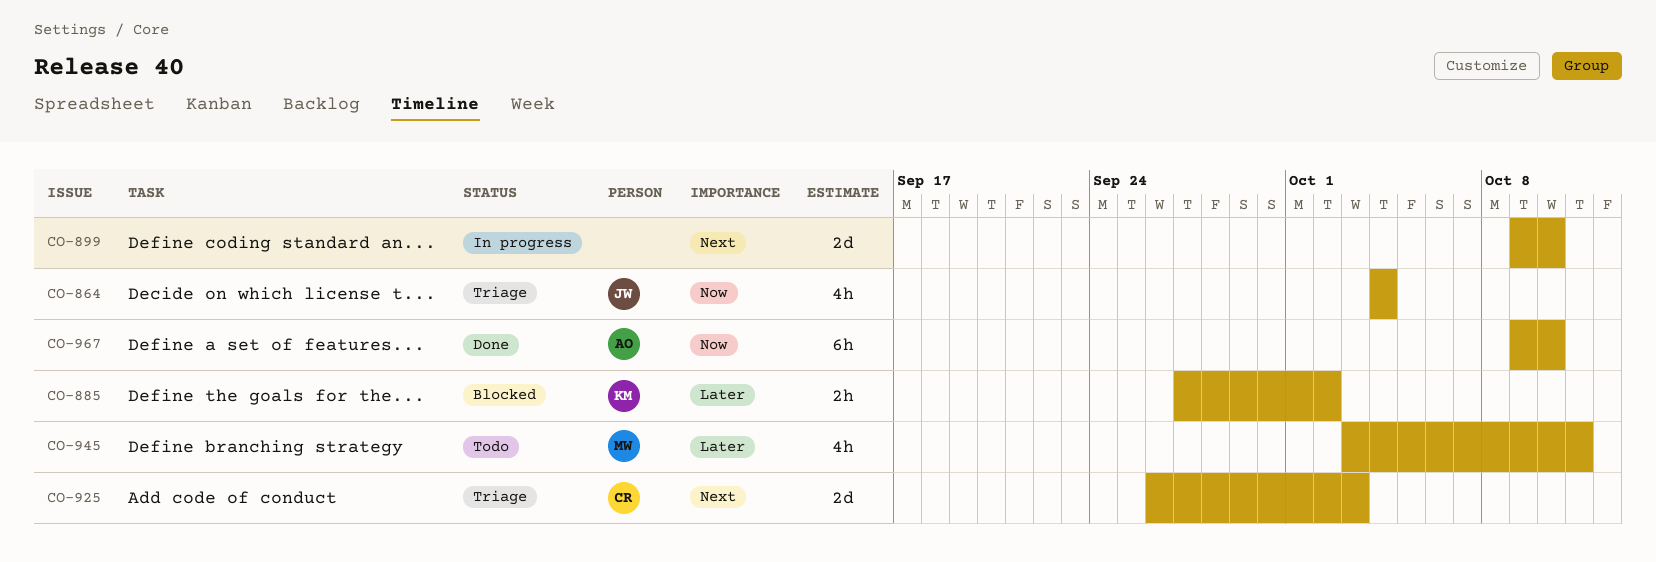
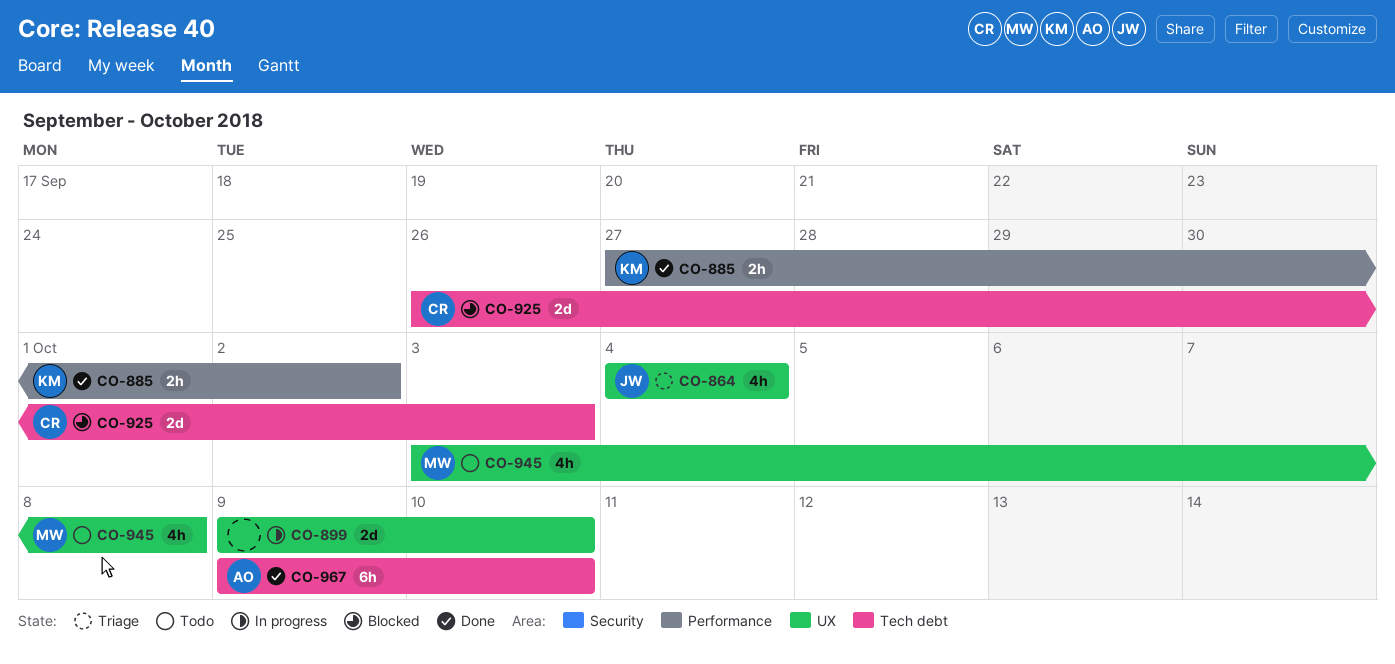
CO-885, status: Blocked -> Done
CO-925, status: Triage -> Blocked
CO-945, due: Oct 11 -> Oct 8

